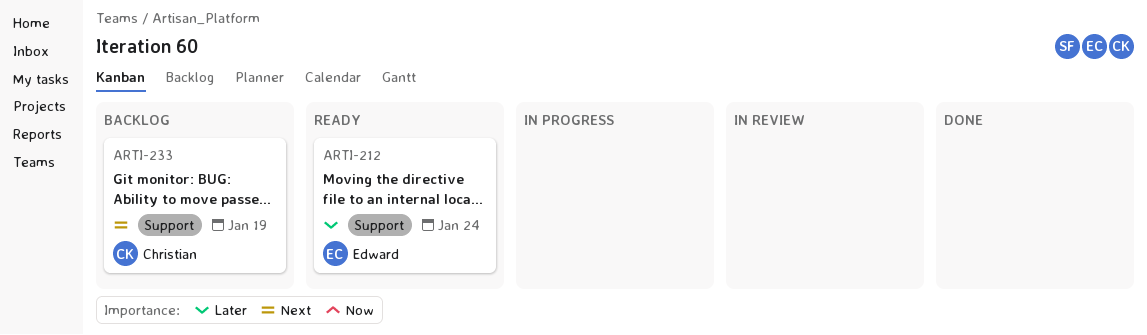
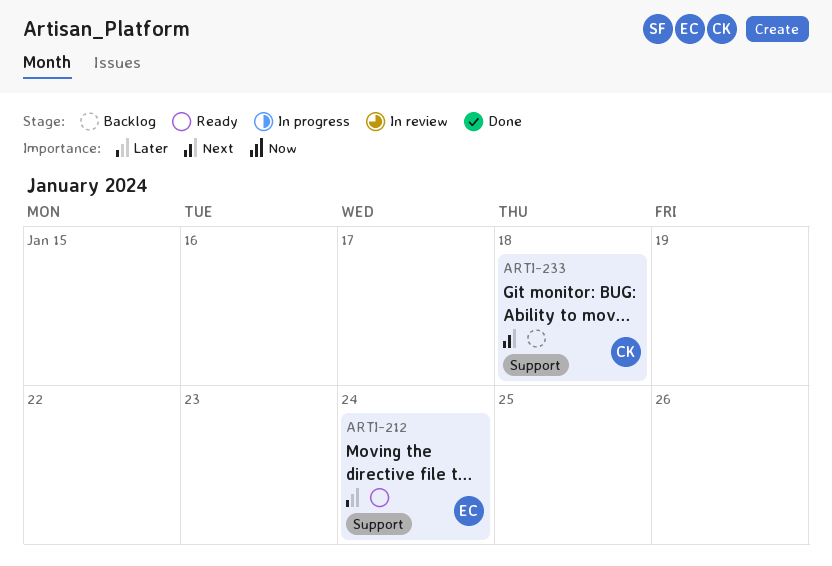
ARTI-233, due: Jan 19 -> Jan 18

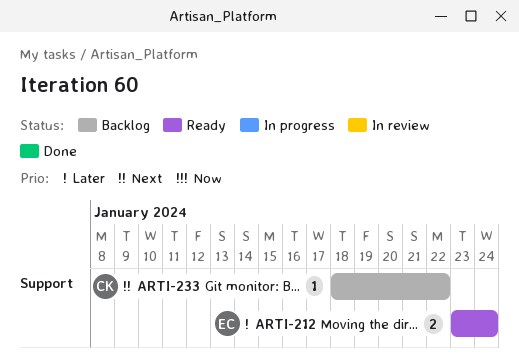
ARTI-233, due: Jan 18 -> Jan 22

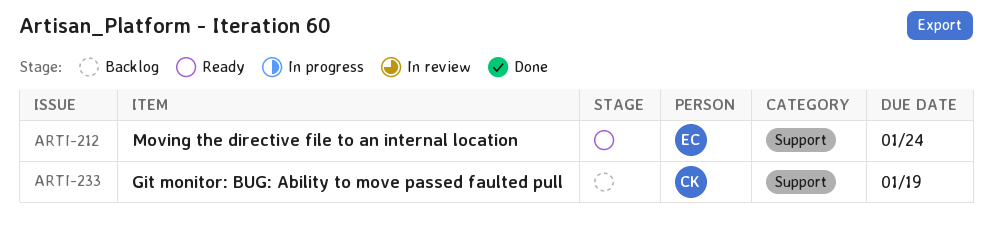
ARTI-233, due: Jan 22 -> Jan 19

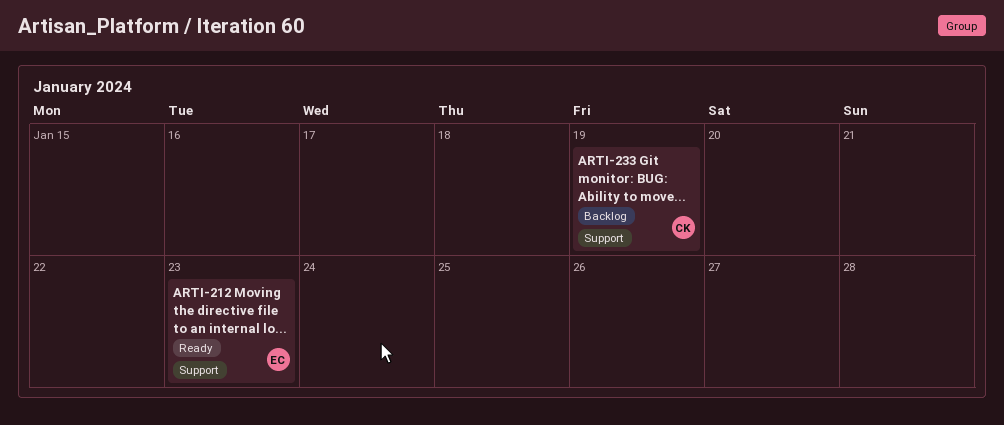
ARTI-212, due: Jan 24 -> Jan 23

